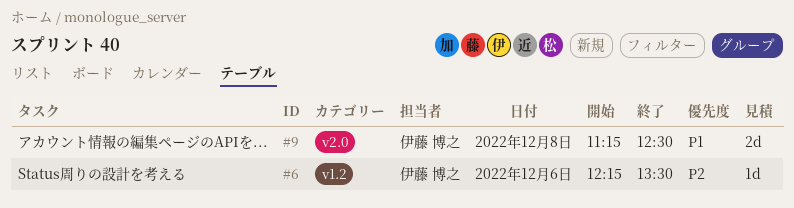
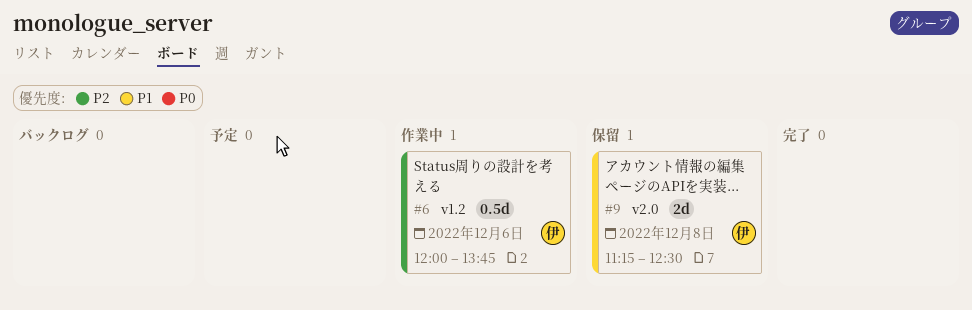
#6, estimate: 1d -> 0.5d
#6, begins: 12:15 -> 12:00
#6, ends: 13:30 -> 13:45

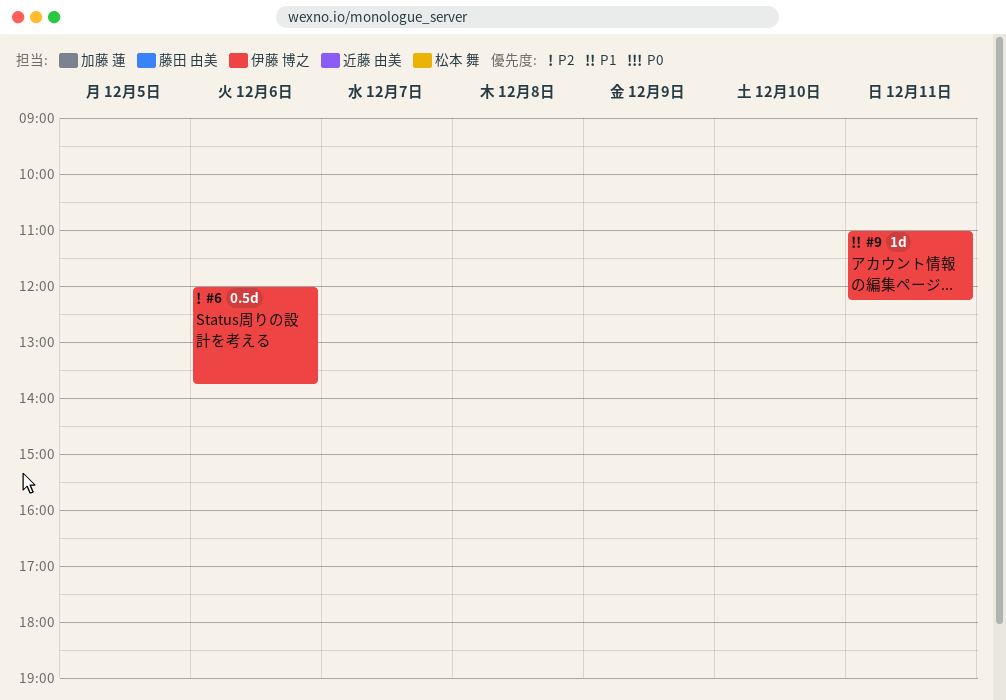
#9, estimate: 2d -> 1d
#9, day: Dec 8 -> Dec 11
#9, begins: 11:15 -> 11:00
#9, ends: 12:30 -> 12:15

